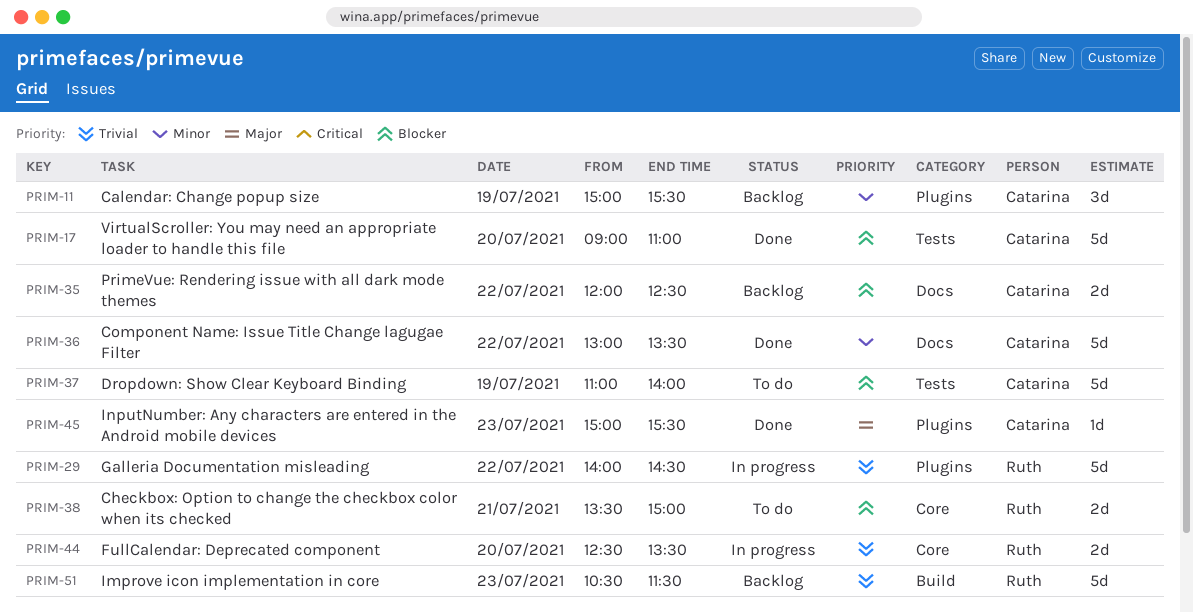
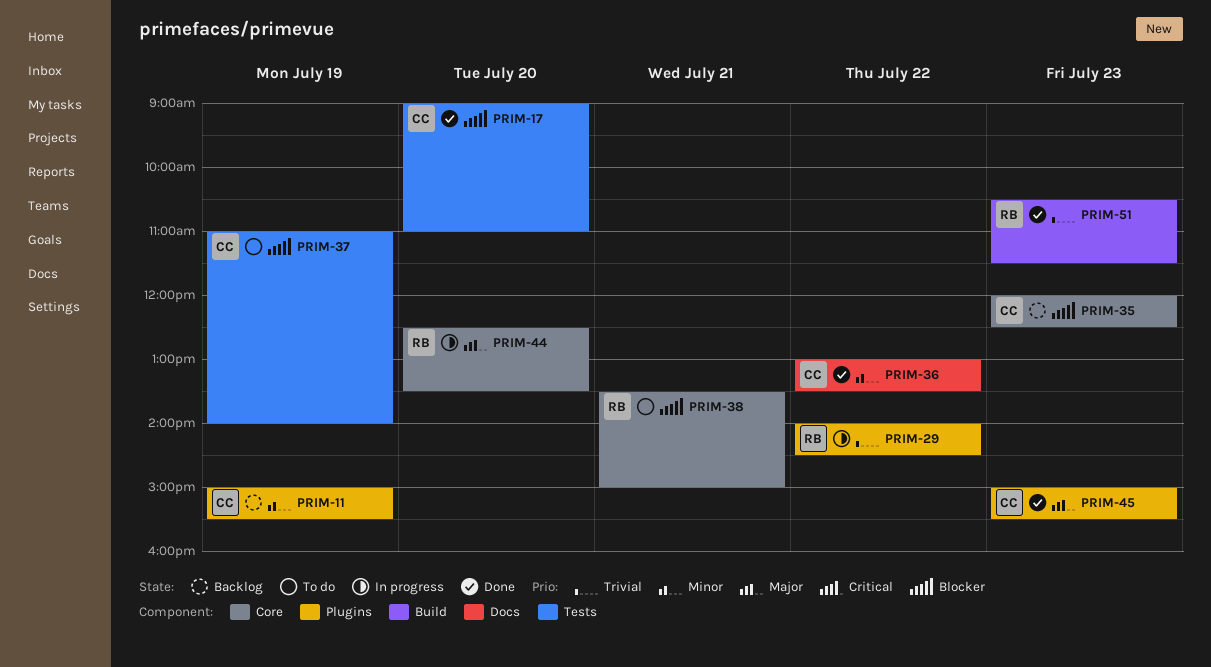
PRIM-35, label: Docs -> Core
PRIM-35, day: Jul 22 -> Jul 23
PRIM-44, priority: Trivial -> Major
PRIM-51, status: Backlog -> Done

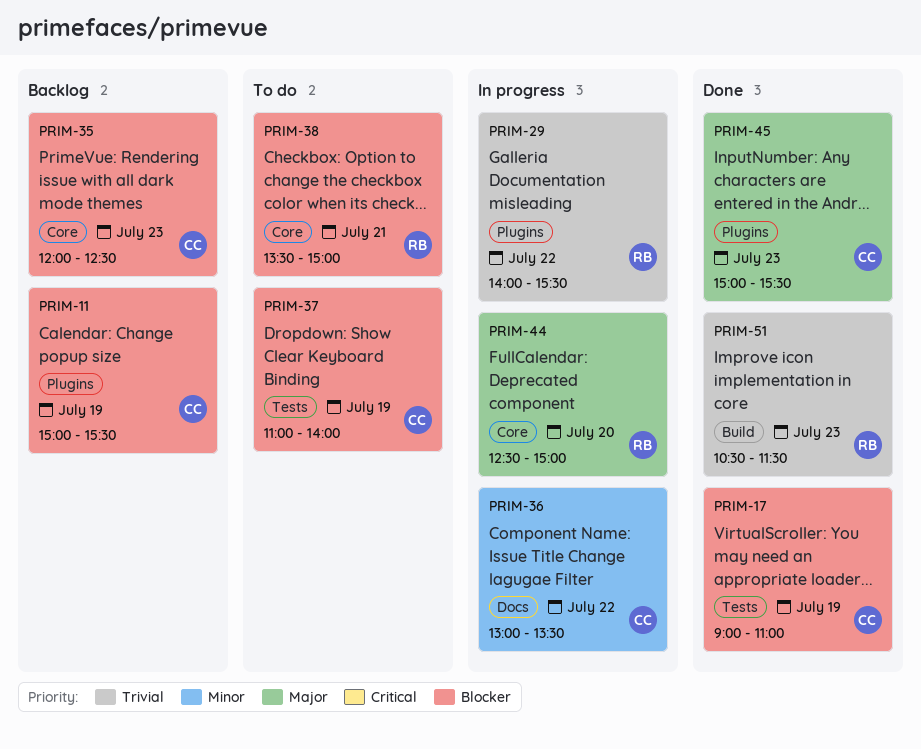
PRIM-11, priority: Minor -> Blocker
PRIM-17, day: Jul 20 -> Jul 19
PRIM-29, ends: 14:30 -> 15:30
PRIM-36, status: Done -> In progress
PRIM-44, ends: 13:30 -> 15:00

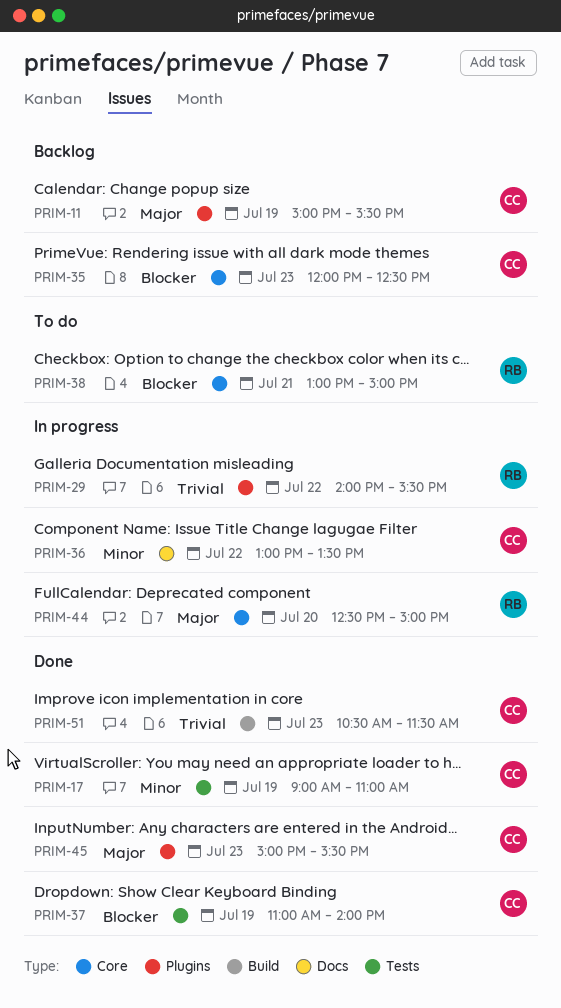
PRIM-11, priority: Blocker -> Major
PRIM-17, priority: Blocker -> Minor
PRIM-37, status: To do -> Done
PRIM-38, begins: 13:30 -> 13:00
PRIM-51, owner: RB -> CC

